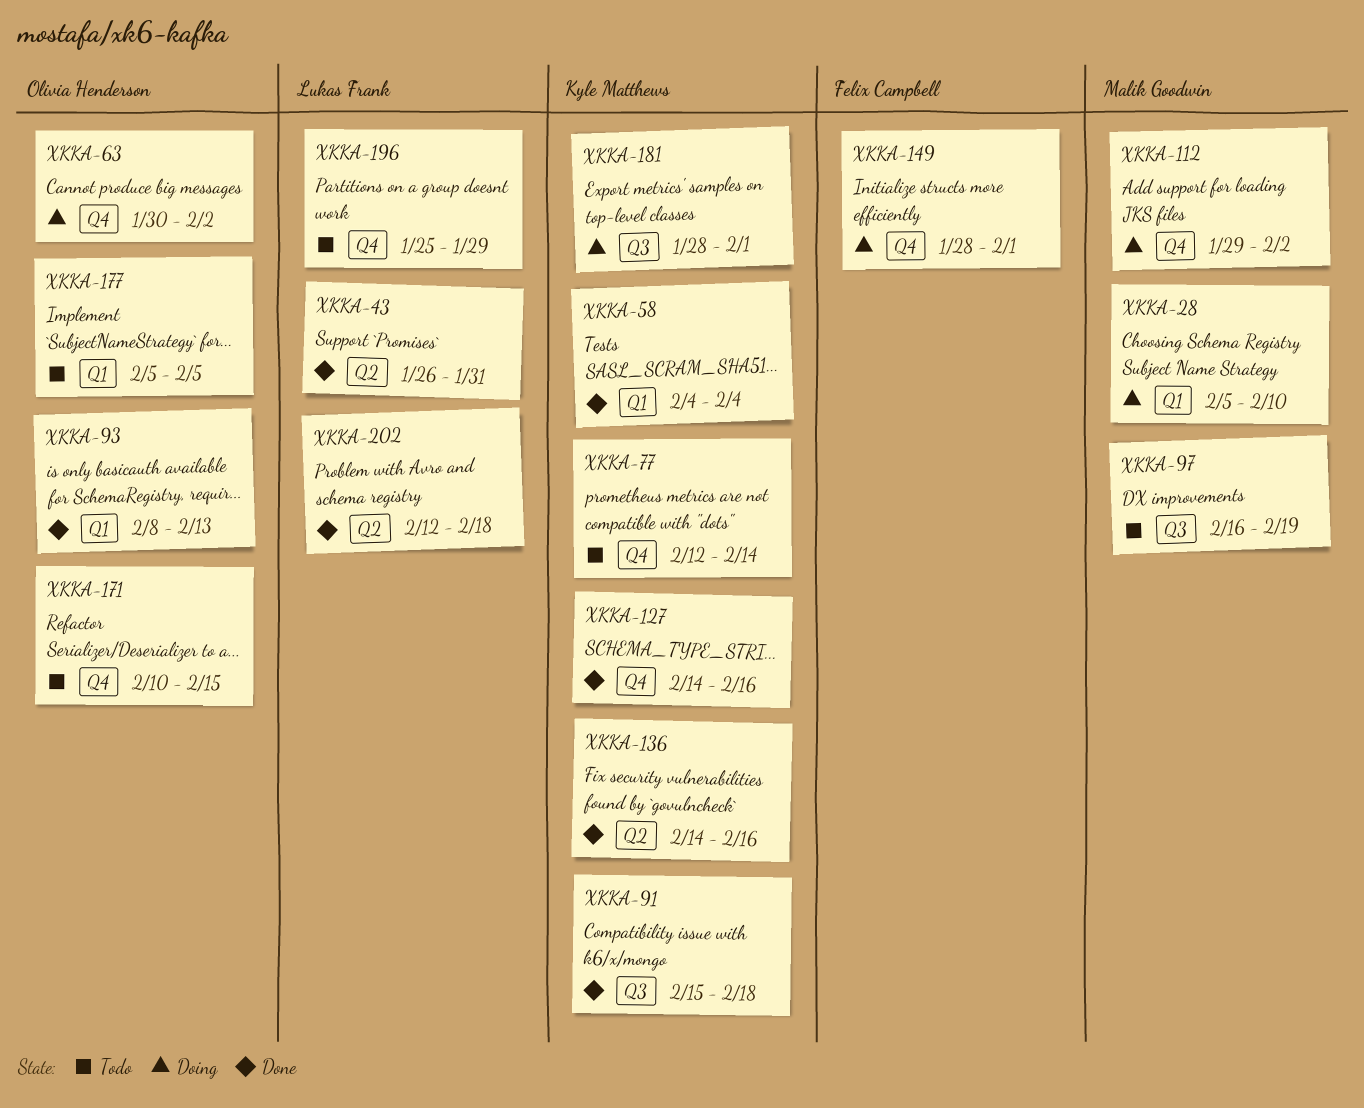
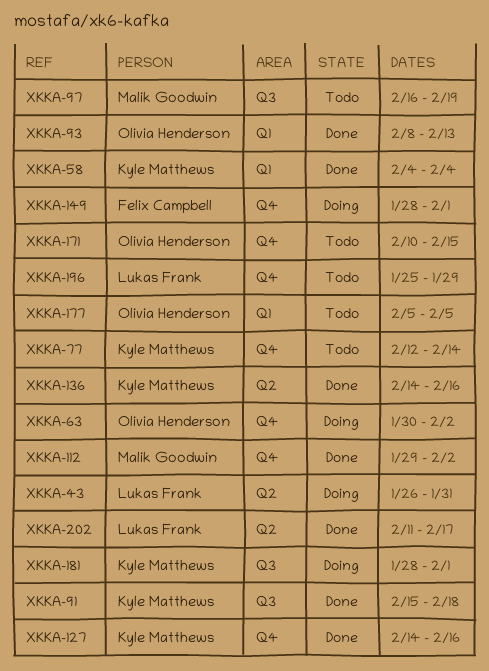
XKKA-28: present -> none
XKKA-43, status: Done -> Doing
XKKA-112, status: Doing -> Done
XKKA-202, start: Feb 12 -> Feb 11
XKKA-202, due: Feb 18 -> Feb 17

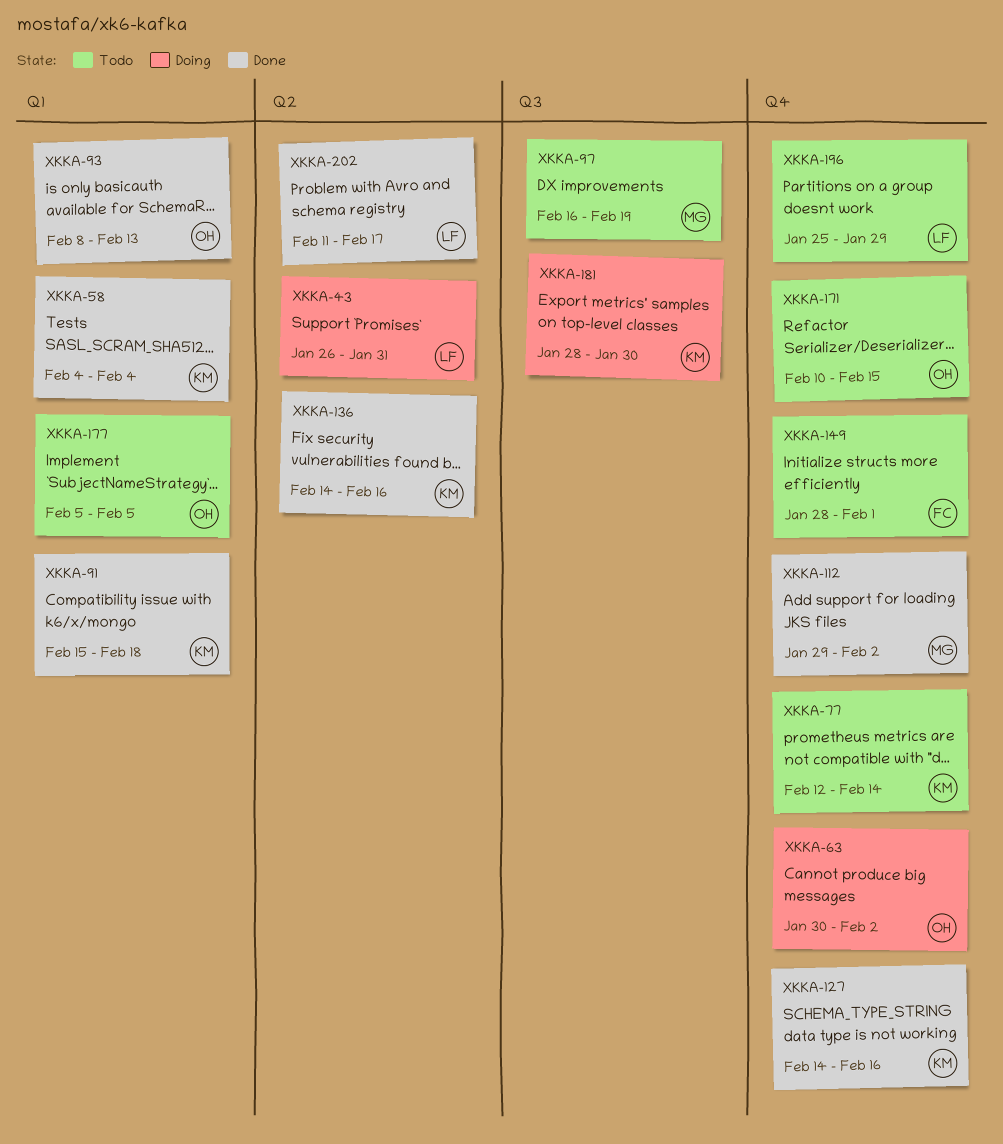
XKKA-91, label: Q3 -> Q1
XKKA-149, status: Doing -> Todo
XKKA-181, due: Feb 1 -> Jan 30

